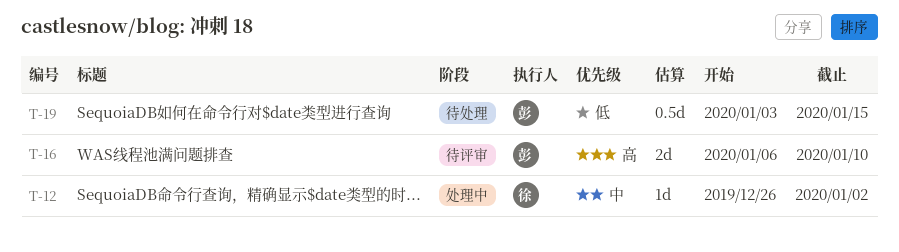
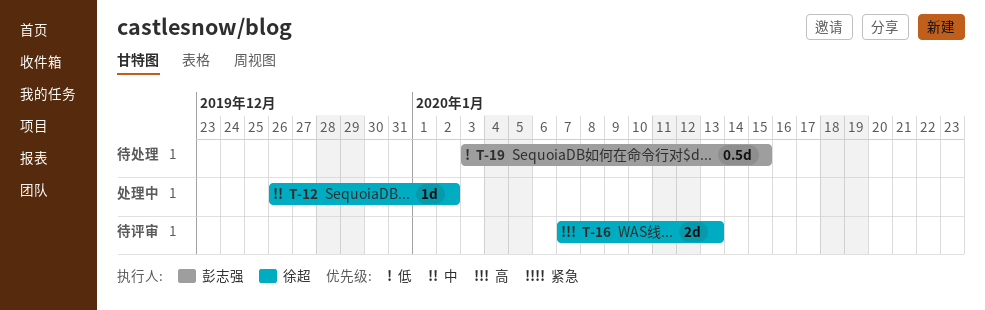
T-16, owner: 彭志强 -> 徐超
T-16, start: Jan 6 -> Jan 7
T-16, due: Jan 10 -> Jan 13

